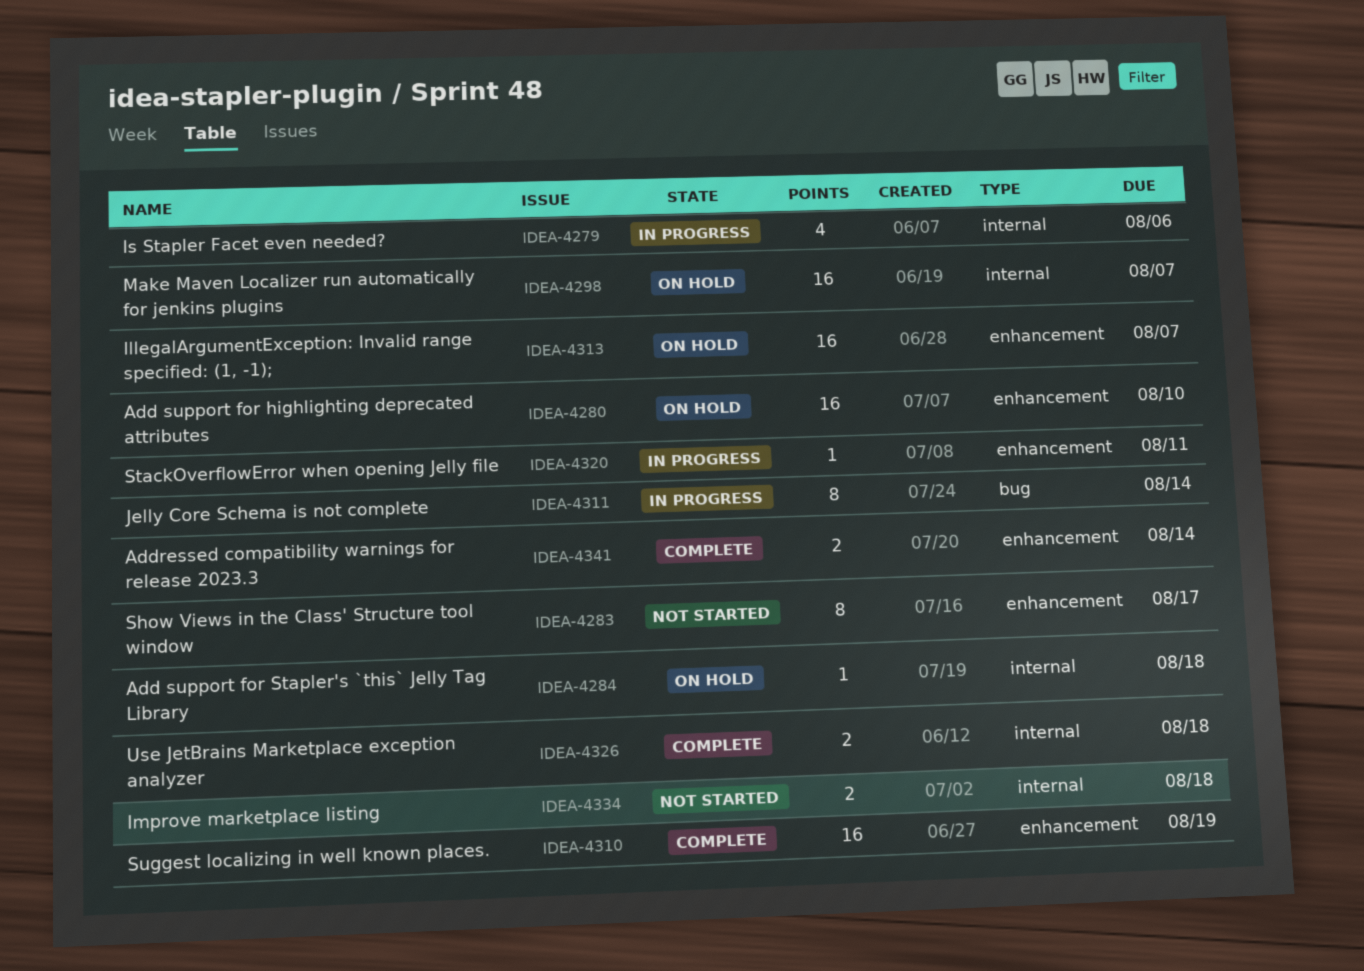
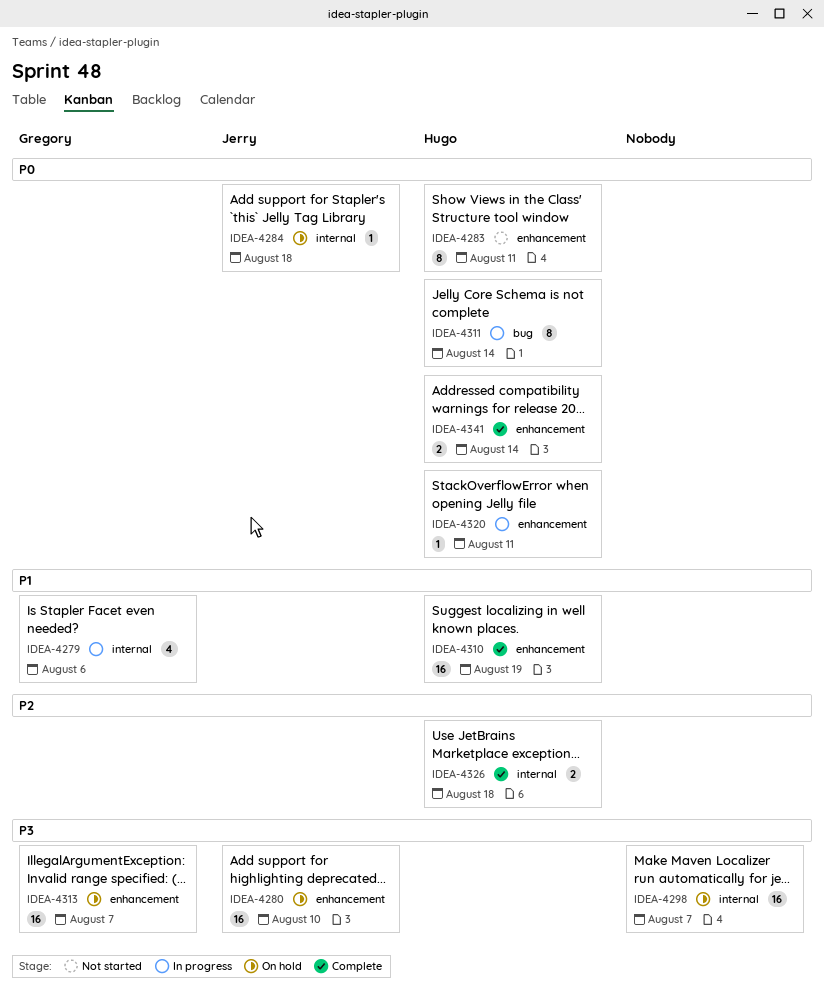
IDEA-4283, due: Aug 17 -> Aug 11
IDEA-4334: present -> none

